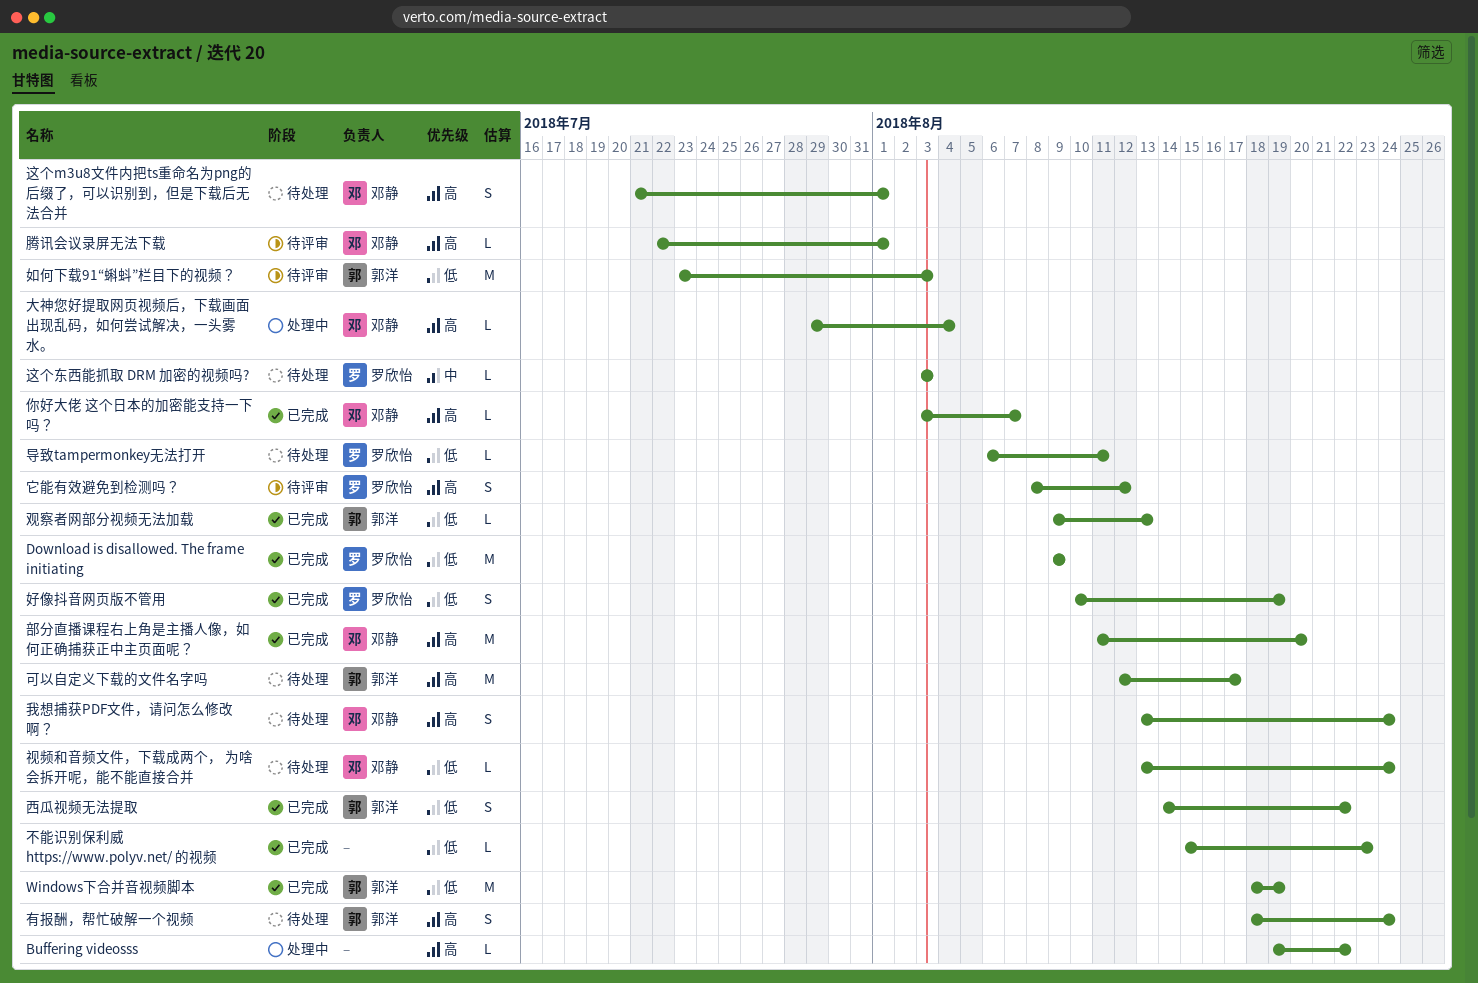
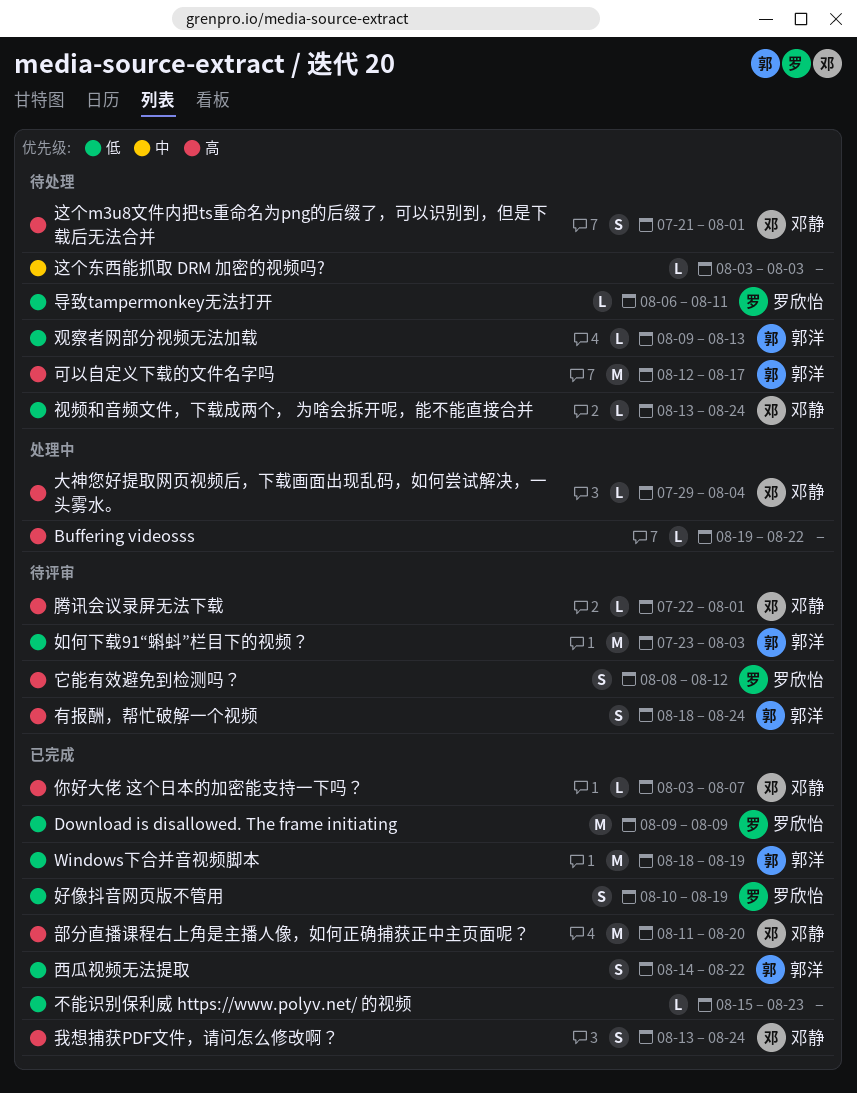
我想捕获PDF文件，请问怎么修改啊？, status: 待处理 -> 已完成
有报酬，帮忙破解一个视频, status: 待处理 -> 待评审
观察者网部分视频无法加载, status: 已完成 -> 待处理
这个东西能抓取 DRM 加密的视频吗?, owner: 罗欣怡 -> none

